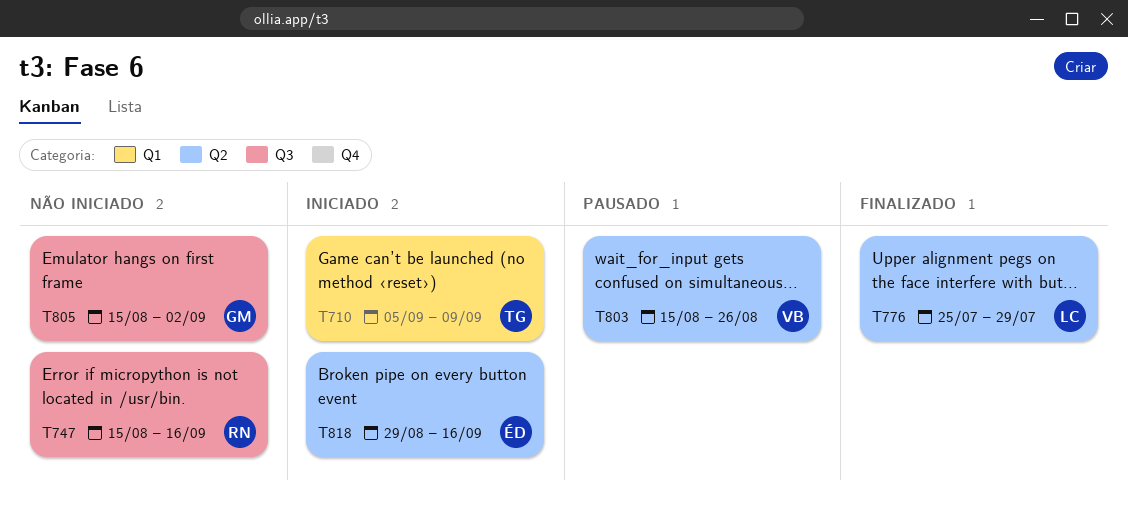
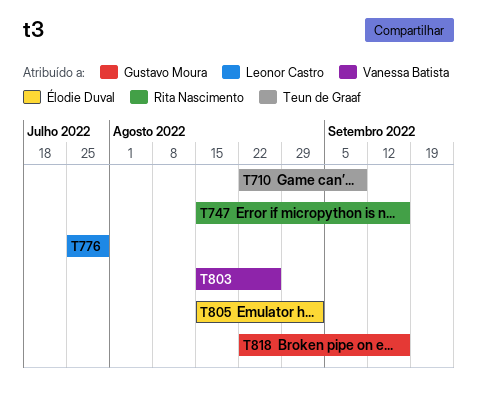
T710, start: Sep 5 -> Aug 22
T805, owner: Gustavo Moura -> Élodie Duval
T818, owner: Élodie Duval -> Gustavo Moura
T818, start: Aug 29 -> Aug 22

